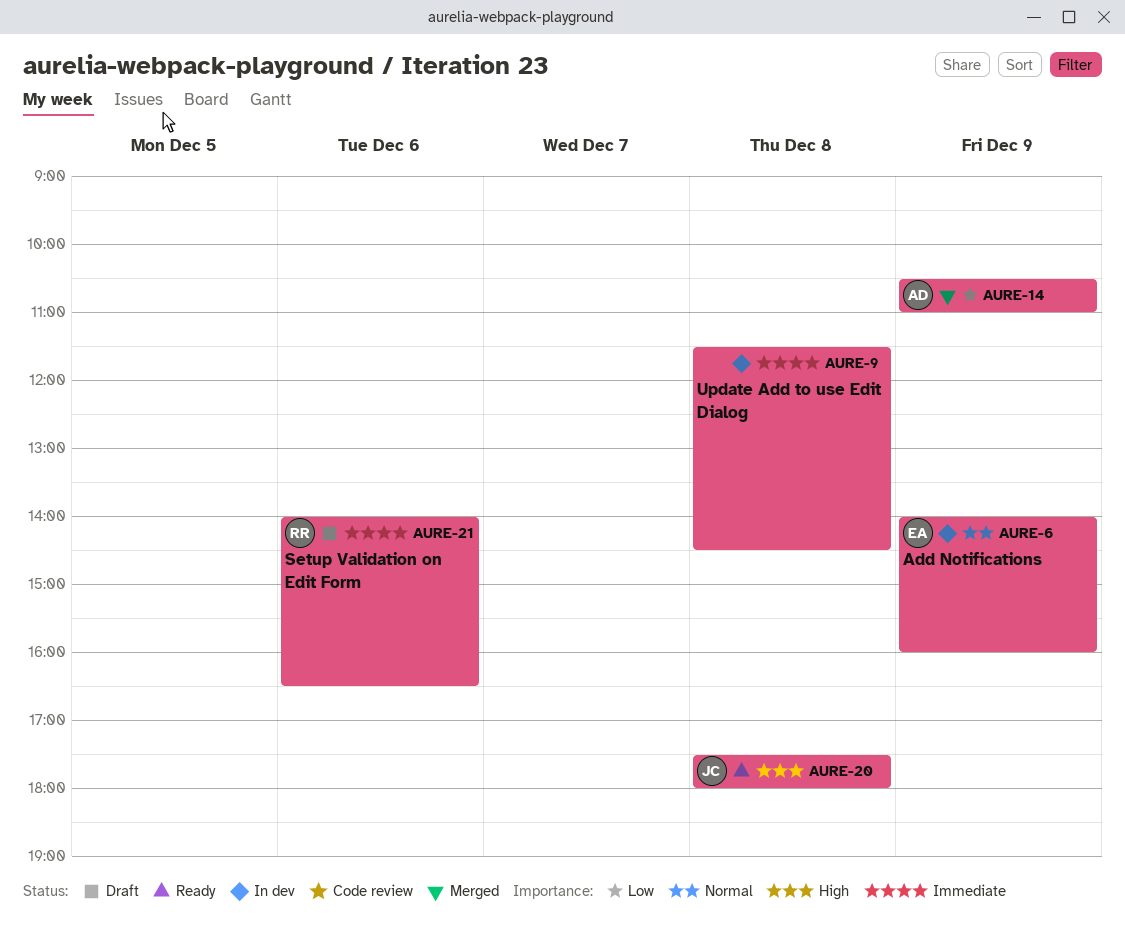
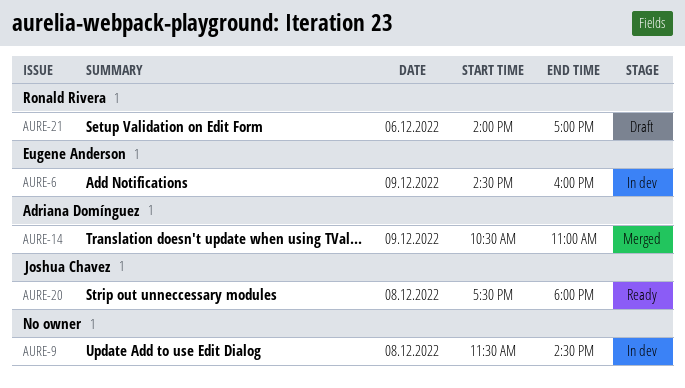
AURE-6, begins: 14:00 -> 14:30
AURE-21, ends: 16:30 -> 17:00

